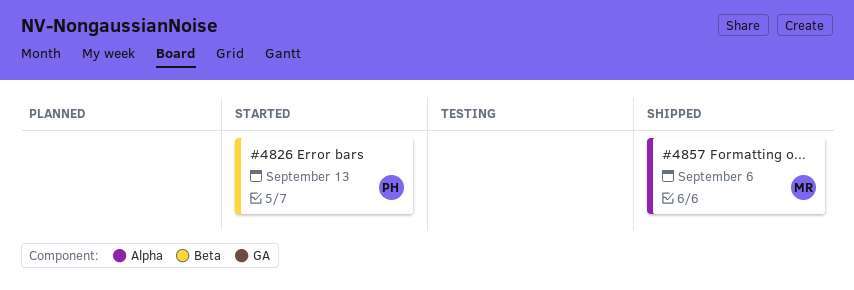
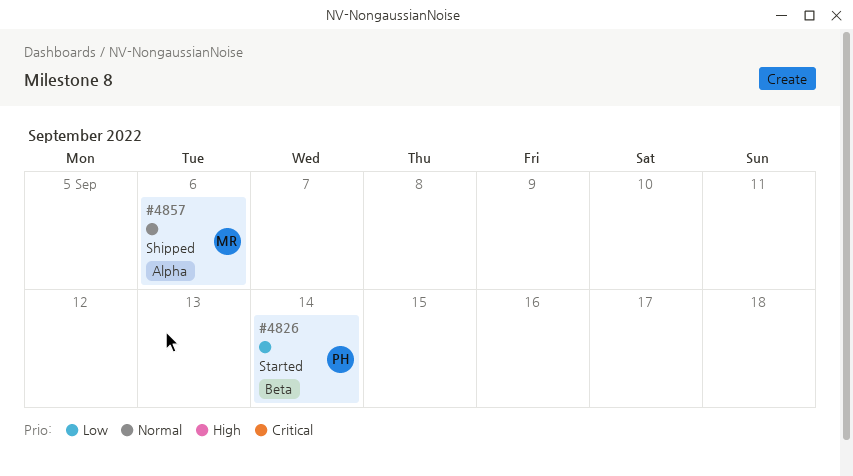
#4826, due: Sep 13 -> Sep 14

